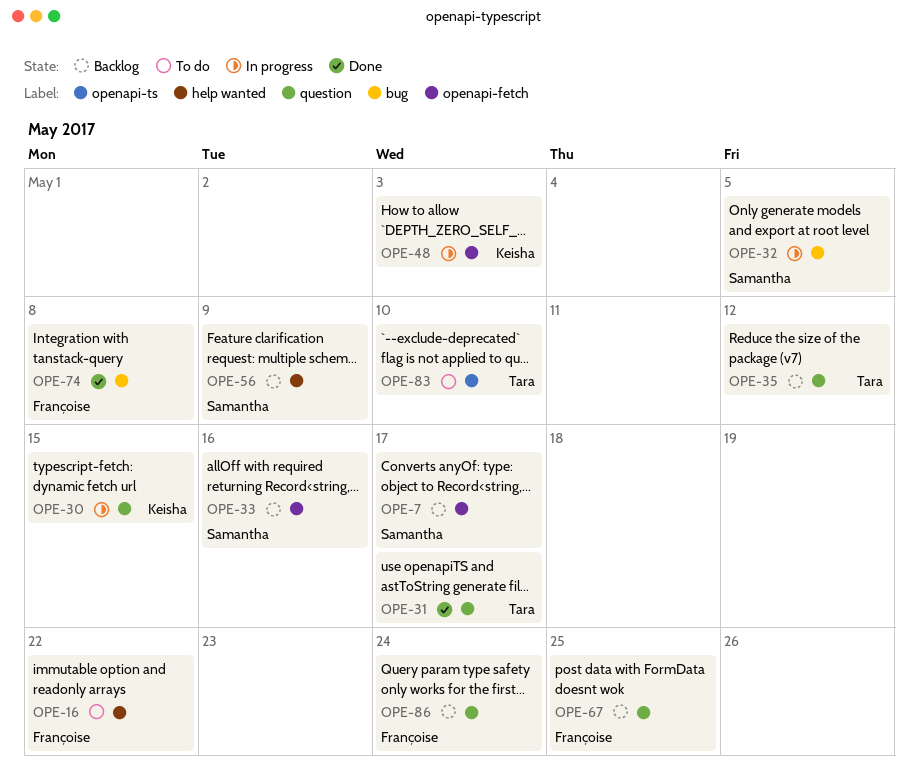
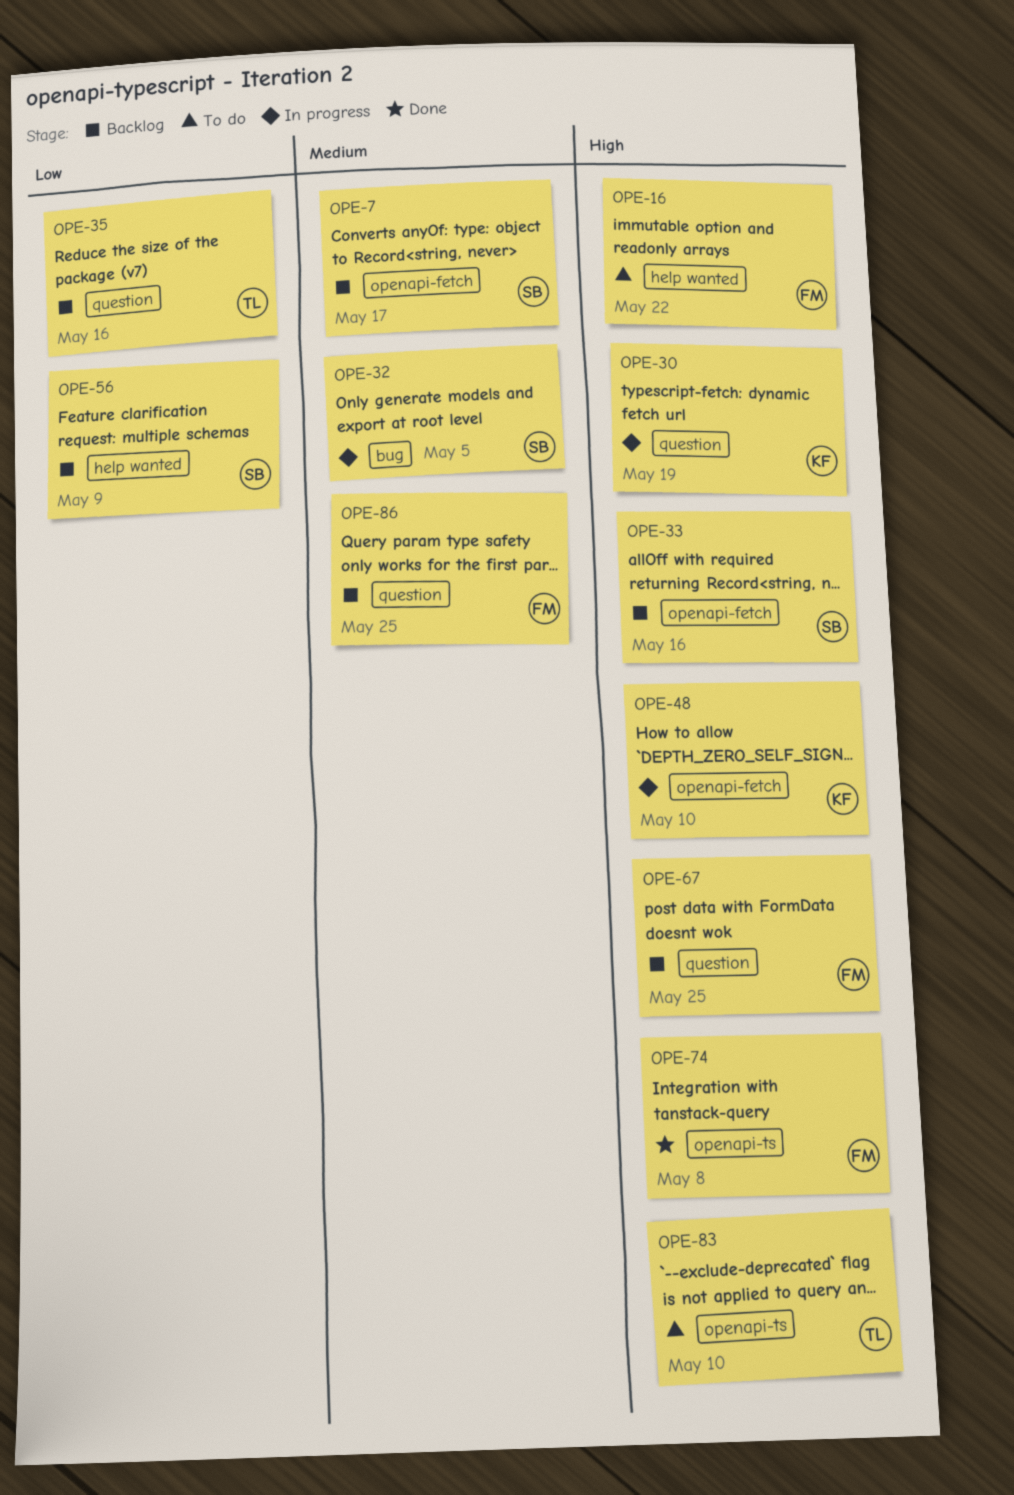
OPE-30, due: May 15 -> May 19
OPE-31: present -> none
OPE-35, due: May 12 -> May 16
OPE-48, due: May 3 -> May 10
OPE-74, label: bug -> openapi-ts
OPE-86, due: May 24 -> May 25

